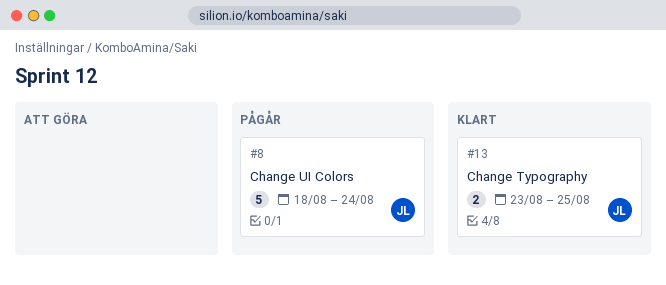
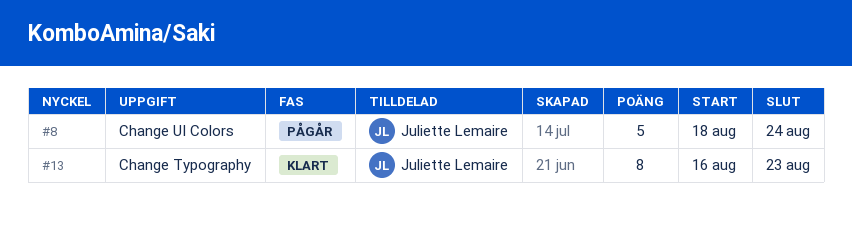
#13, estimate: 2 -> 8
#13, start: Aug 23 -> Aug 16
#13, due: Aug 25 -> Aug 23

